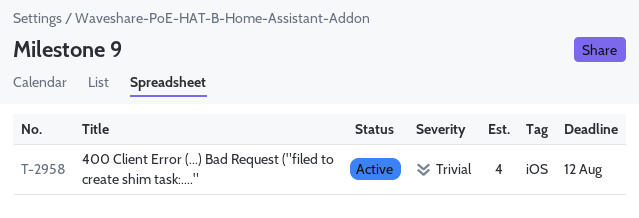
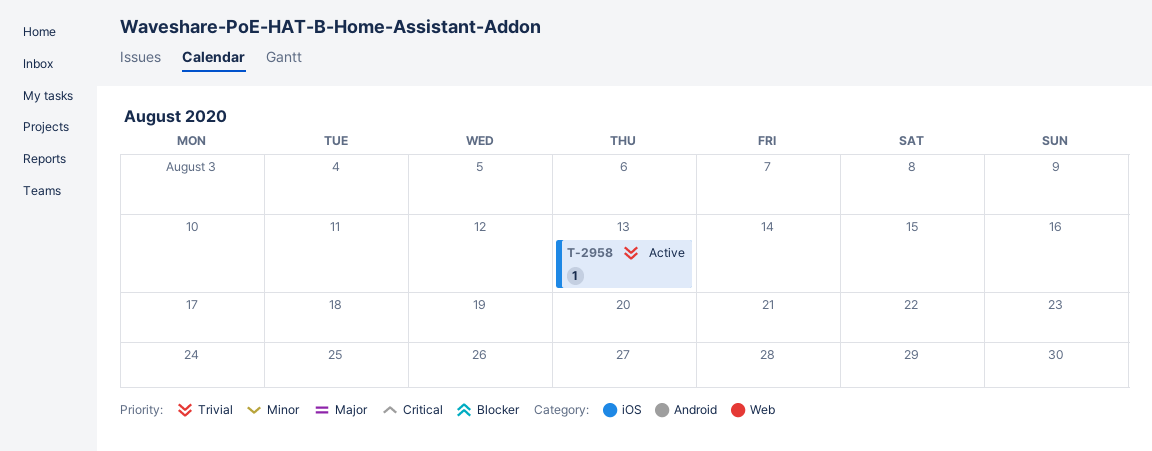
T-2958, estimate: 4 -> 1
T-2958, due: Aug 12 -> Aug 13

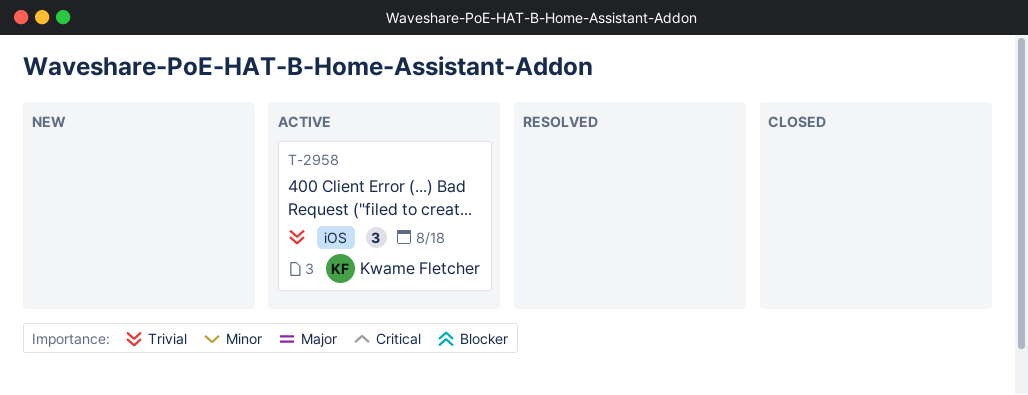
T-2958, estimate: 1 -> 3
T-2958, due: Aug 13 -> Aug 18

